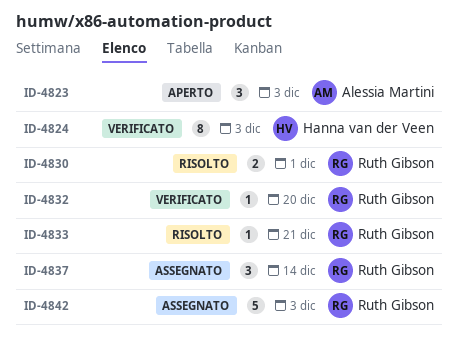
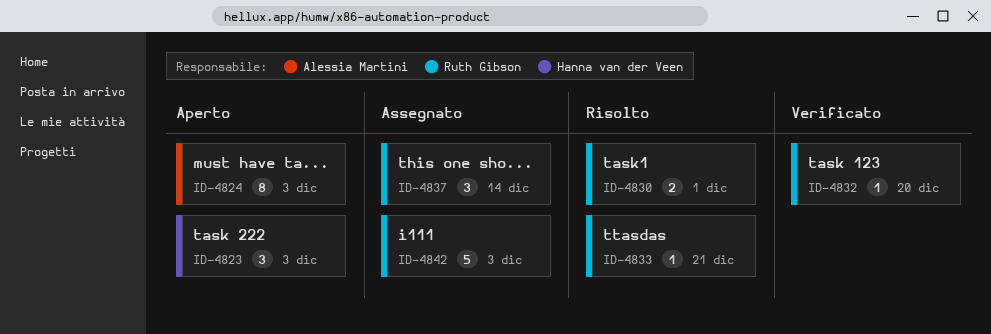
ID-4823, owner: Alessia Martini -> Hanna van der Veen
ID-4824, status: Verificato -> Aperto
ID-4824, owner: Hanna van der Veen -> Alessia Martini

